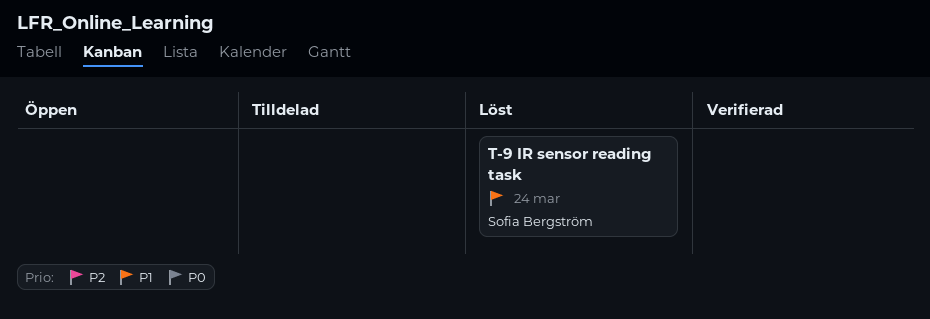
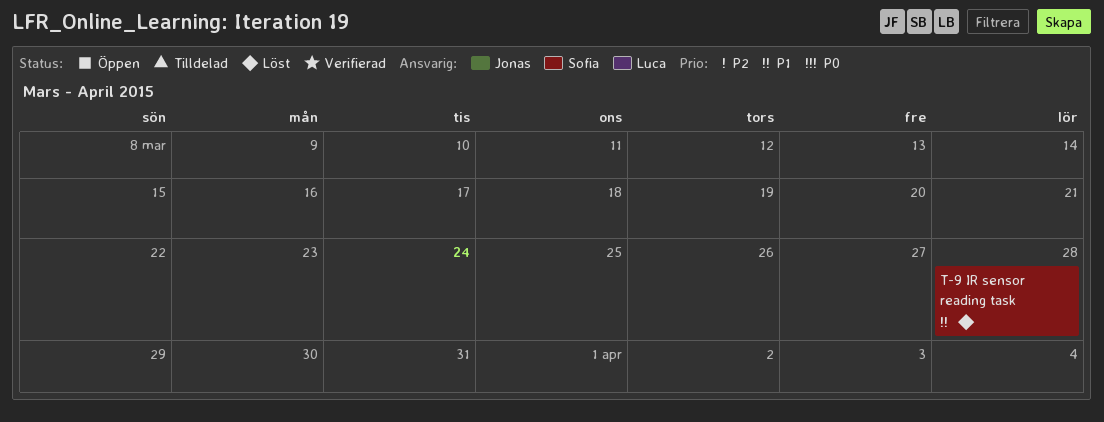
T-9, due: Mar 24 -> Mar 28

